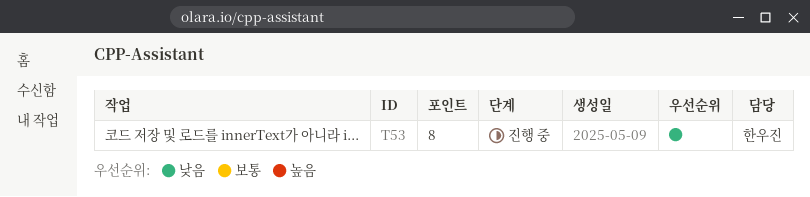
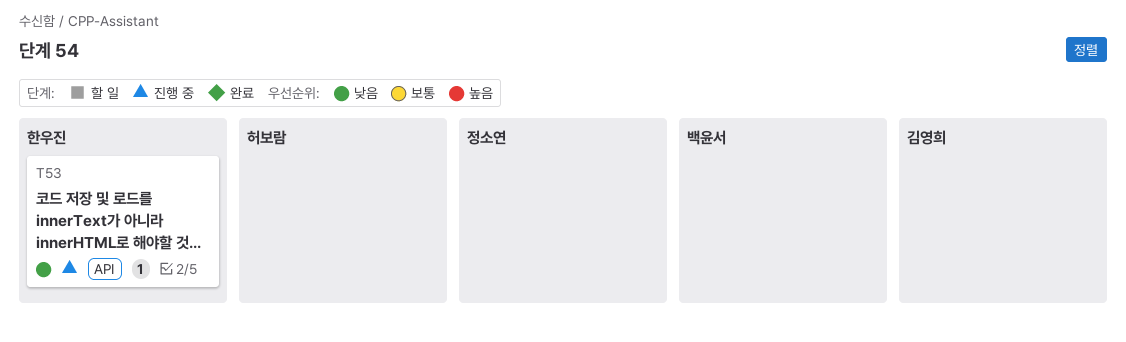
T53, estimate: 8 -> 1

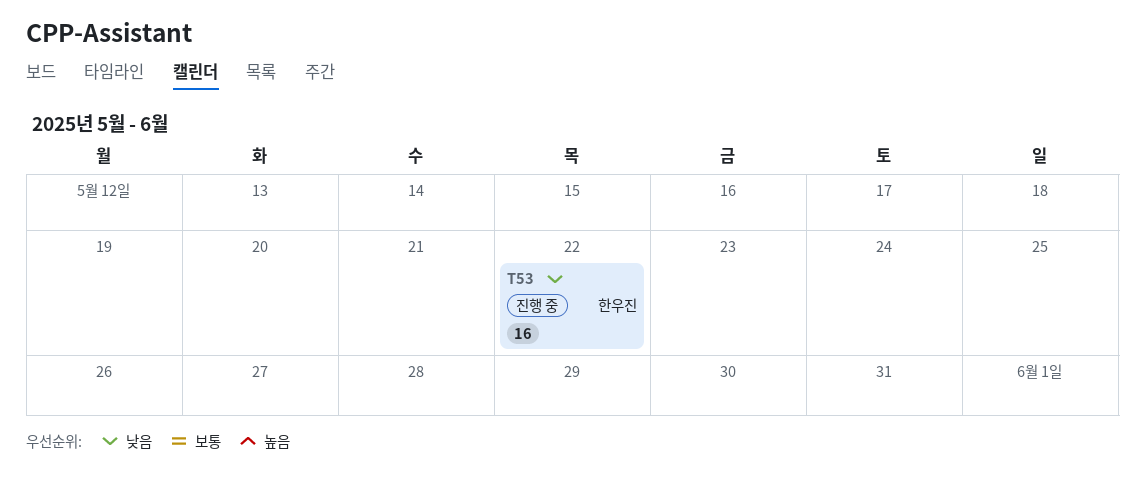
T53, estimate: 1 -> 16

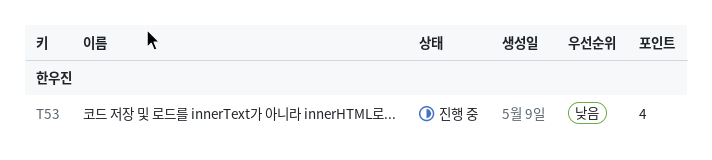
T53, estimate: 16 -> 4

